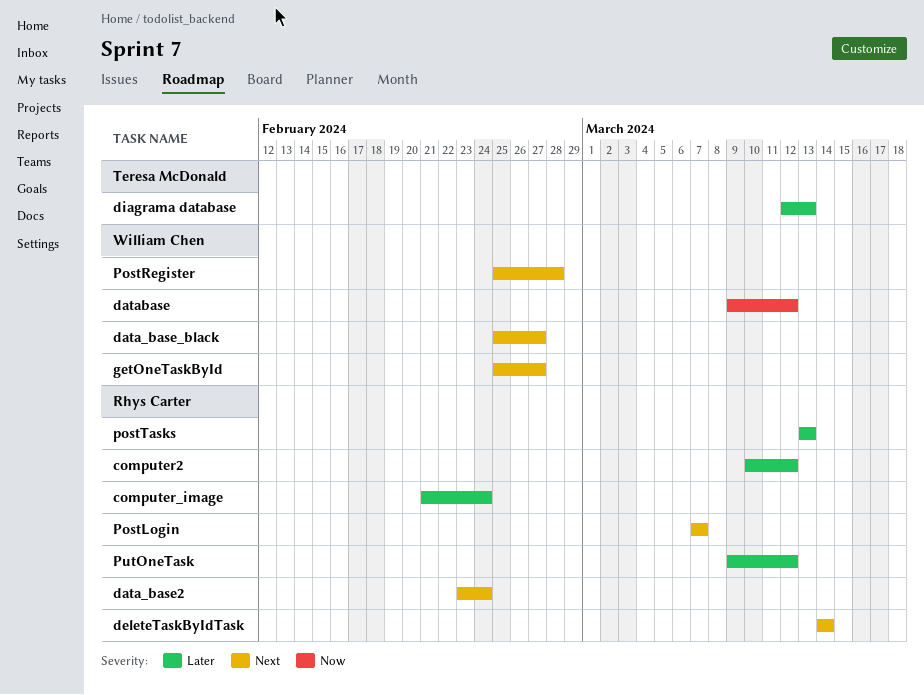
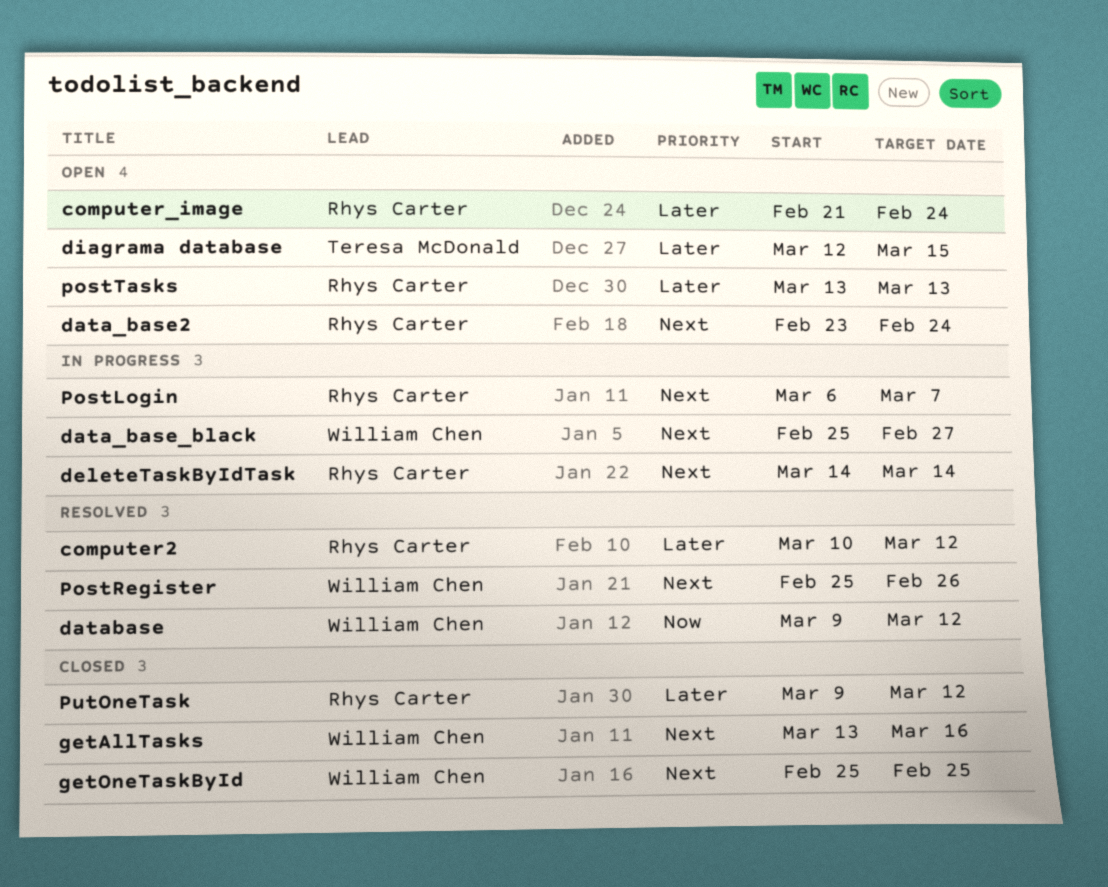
diagrama database, due: Mar 13 -> Mar 15
getAllTasks: none -> present
getOneTaskById, due: Feb 27 -> Feb 25
PostLogin, start: Mar 7 -> Mar 6
PostRegister, due: Feb 28 -> Feb 26

